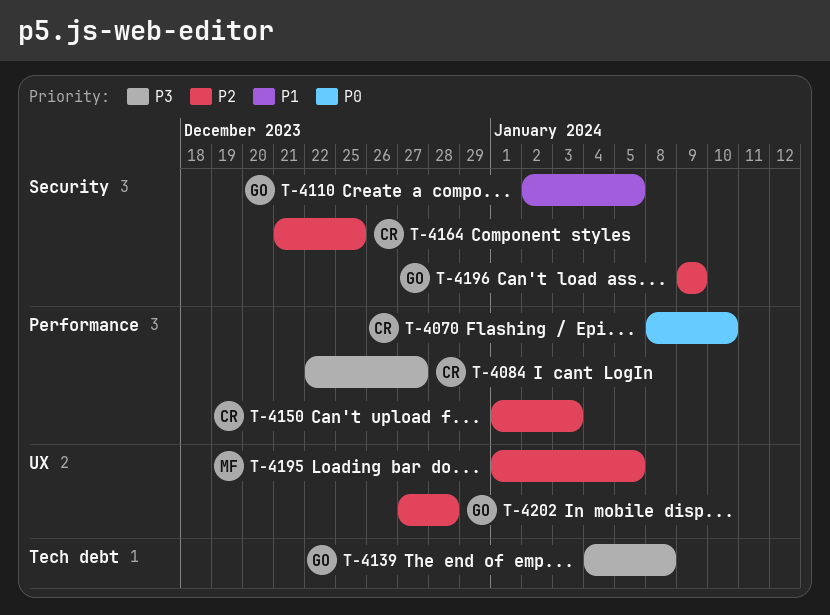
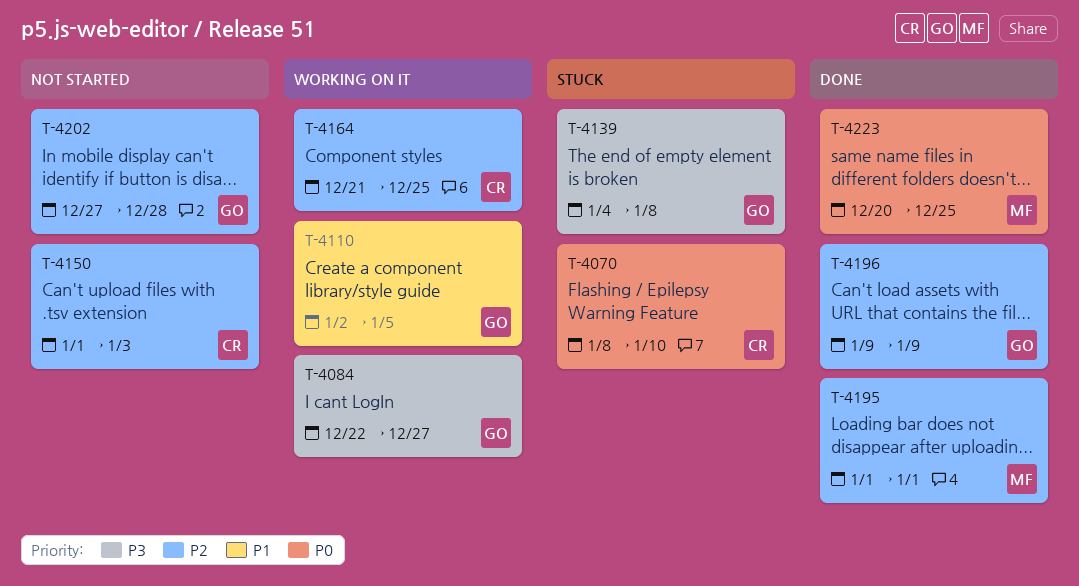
T-4084, owner: CR -> GO
T-4195, due: Jan 5 -> Jan 1
T-4223: none -> present

